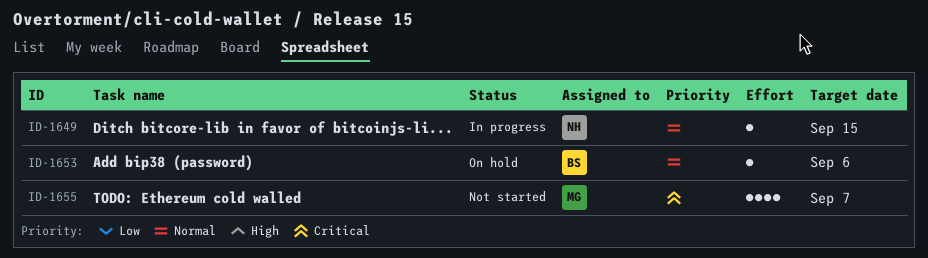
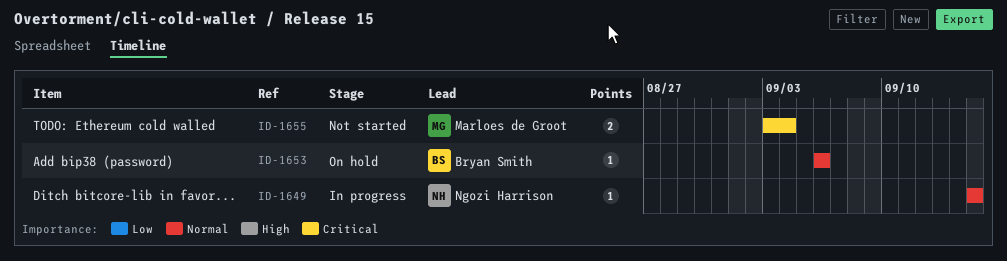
ID-1655, estimate: 4 -> 2
ID-1655, due: Sep 7 -> Sep 4

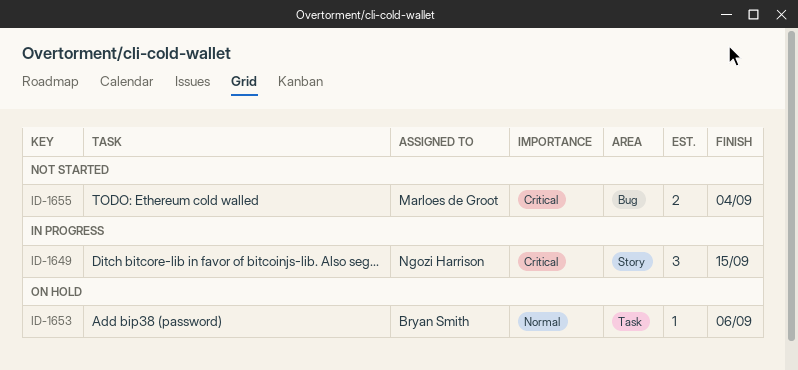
ID-1649, priority: Normal -> Critical
ID-1649, estimate: 1 -> 3

